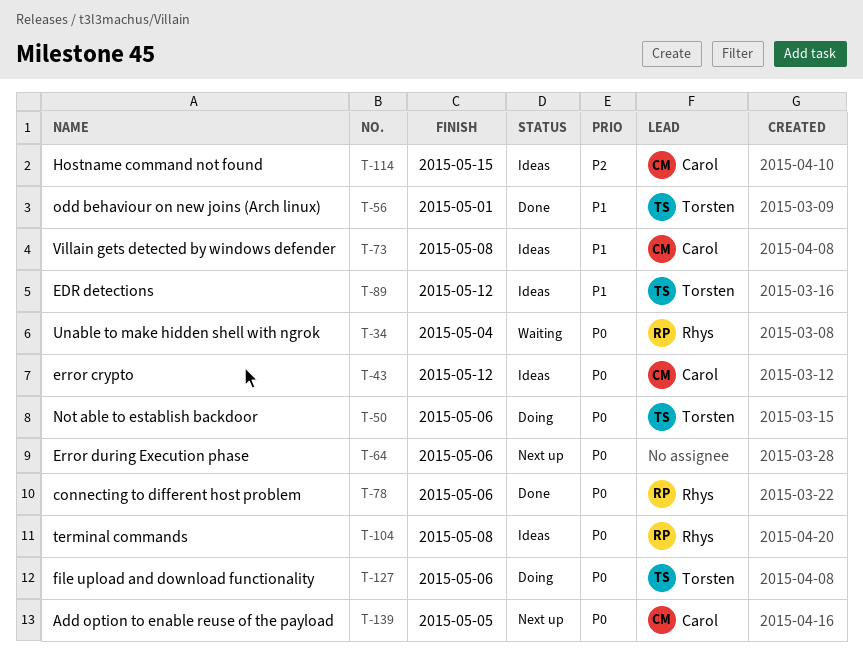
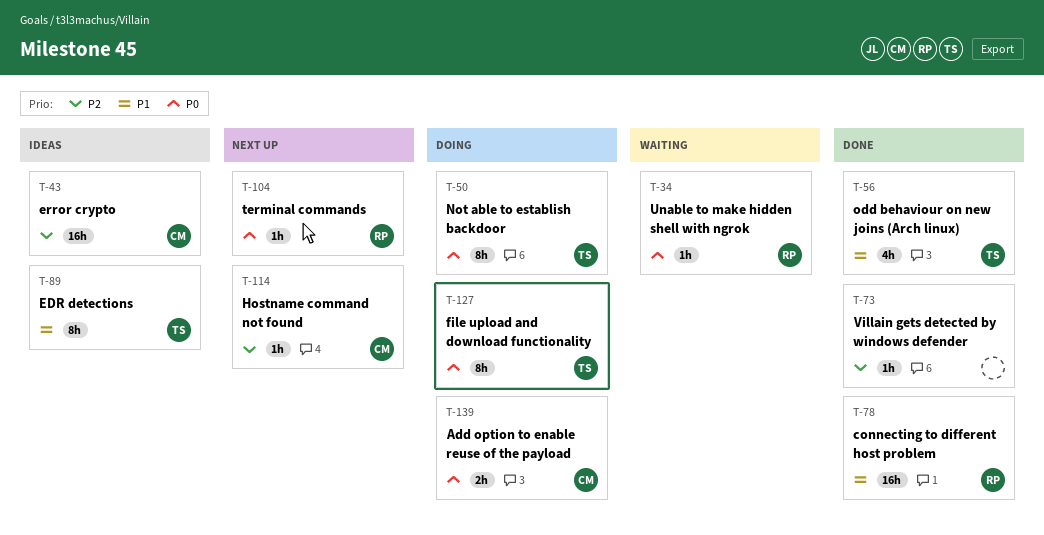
T-43, priority: P0 -> P2
T-64: present -> none
T-73, status: Ideas -> Done
T-73, owner: Carol -> none
T-73, priority: P1 -> P2
T-78, priority: P0 -> P1
T-104, status: Ideas -> Next up
T-114, status: Ideas -> Next up
T-139, status: Next up -> Doing

